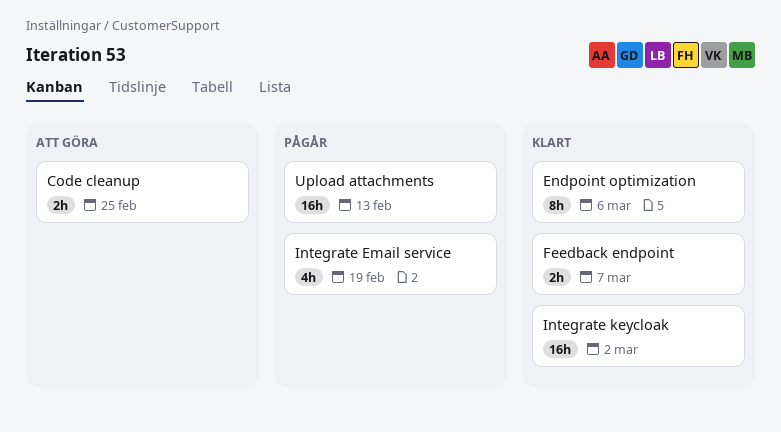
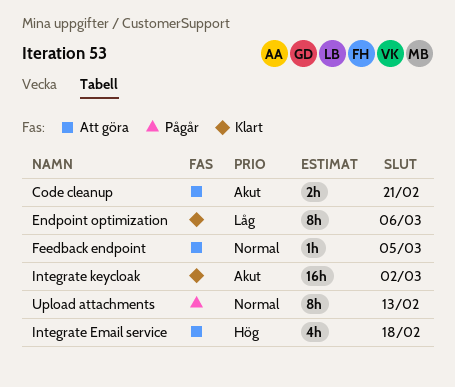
Code cleanup, due: Feb 25 -> Feb 21
Feedback endpoint, status: Klart -> Att göra
Feedback endpoint, estimate: 2h -> 1h
Feedback endpoint, due: Mar 7 -> Mar 5
Integrate Email service, status: Pågår -> Att göra
Integrate Email service, due: Feb 19 -> Feb 18
Upload attachments, estimate: 16h -> 8h

